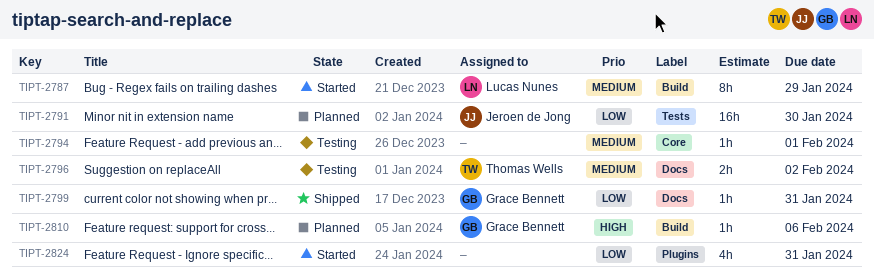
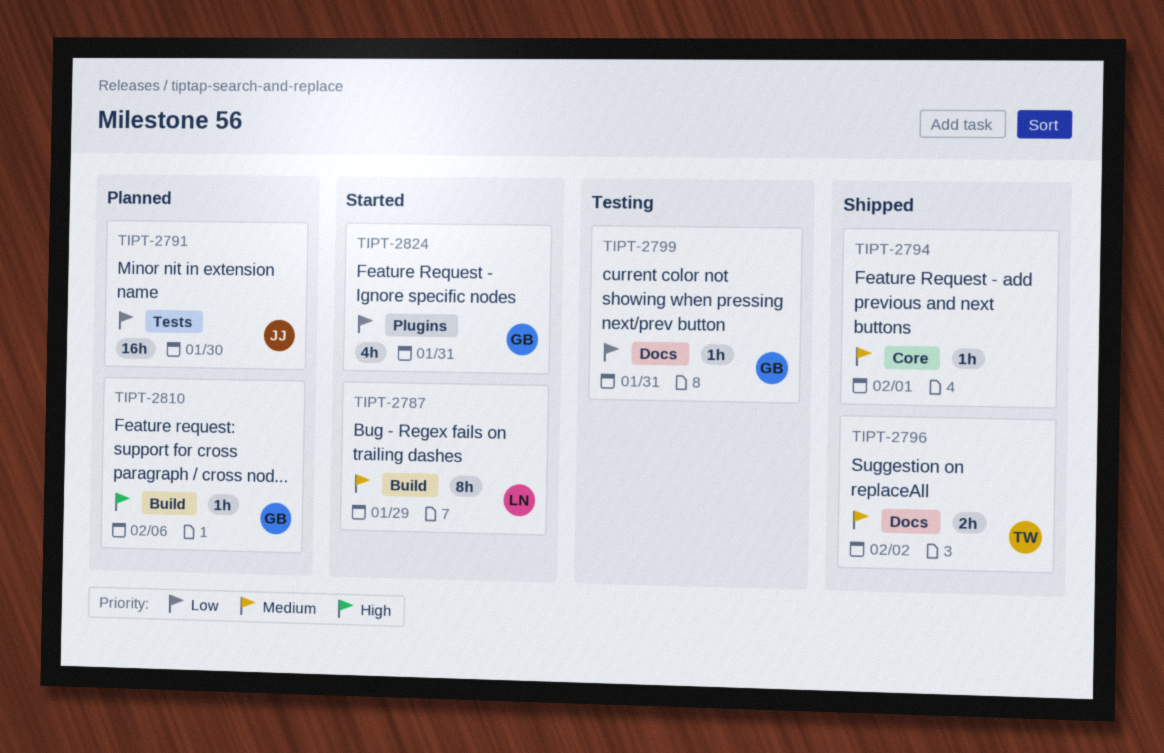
TIPT-2794, status: Testing -> Shipped
TIPT-2796, status: Testing -> Shipped
TIPT-2799, status: Shipped -> Testing
TIPT-2824, owner: none -> Grace Bennett

